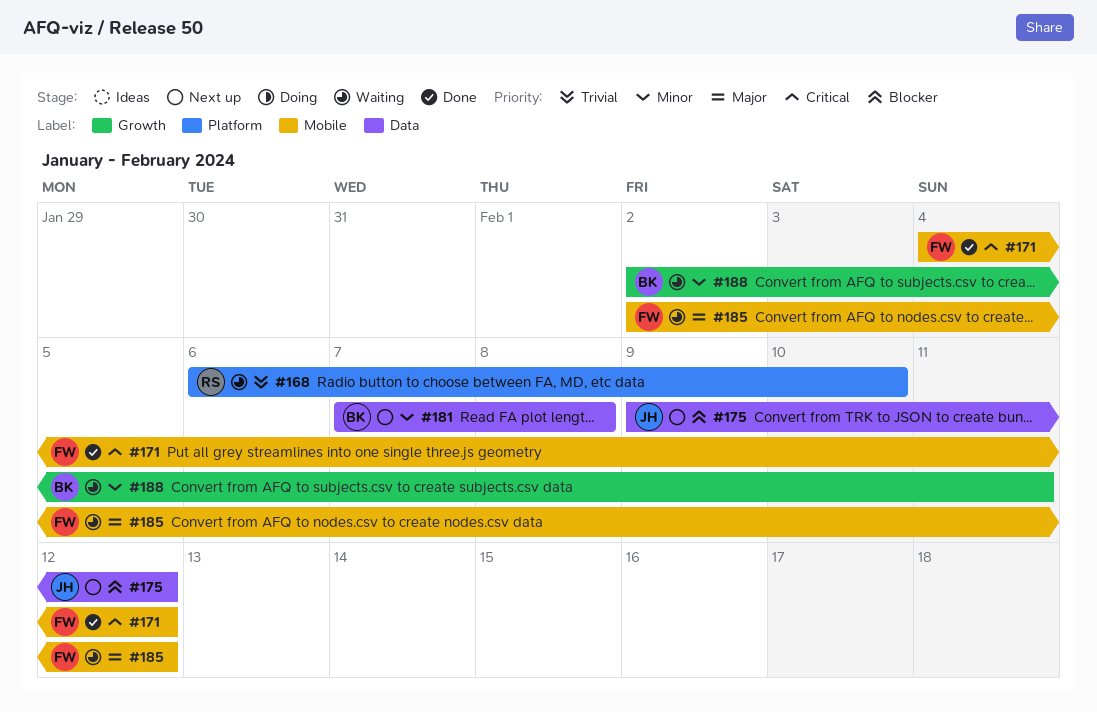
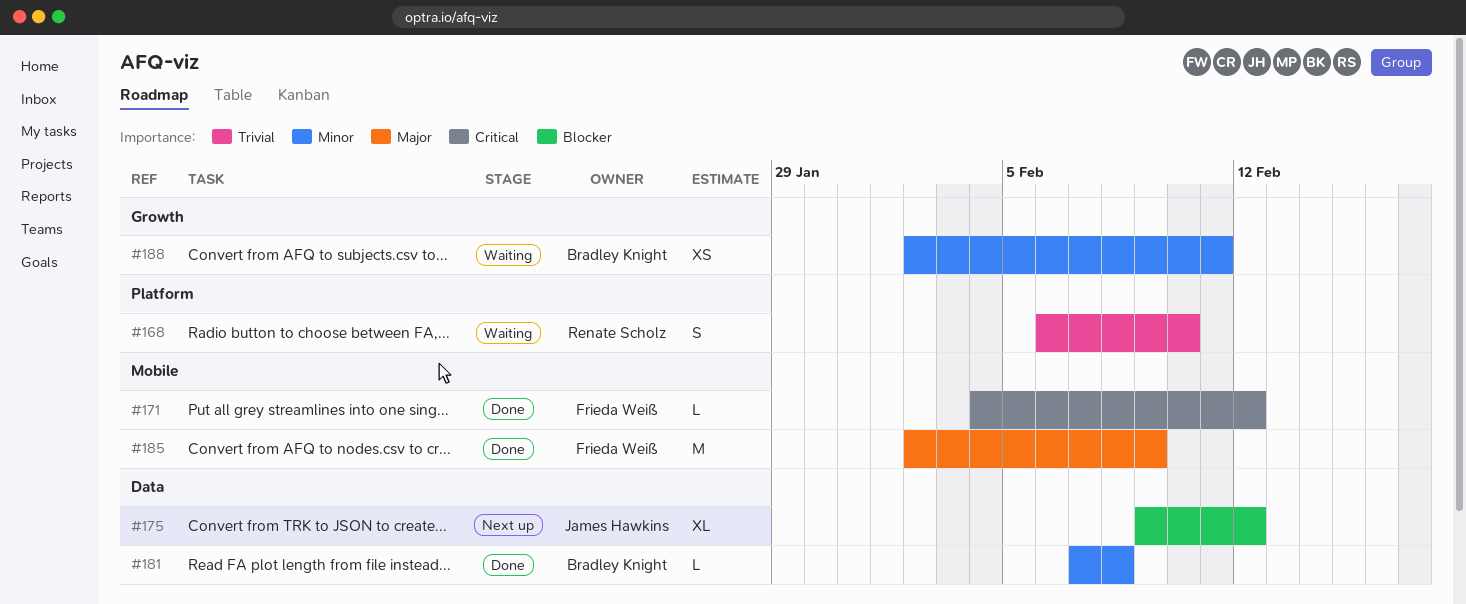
#181, status: Next up -> Done
#185, status: Waiting -> Done
#185, due: Feb 12 -> Feb 9

